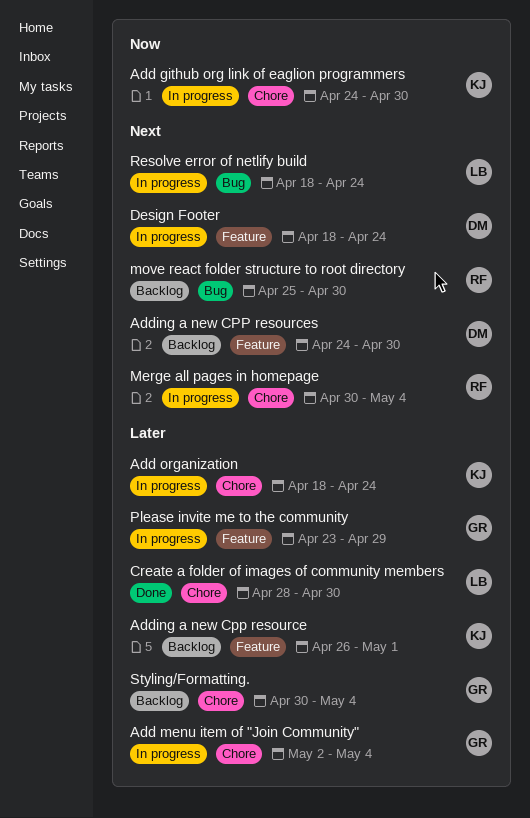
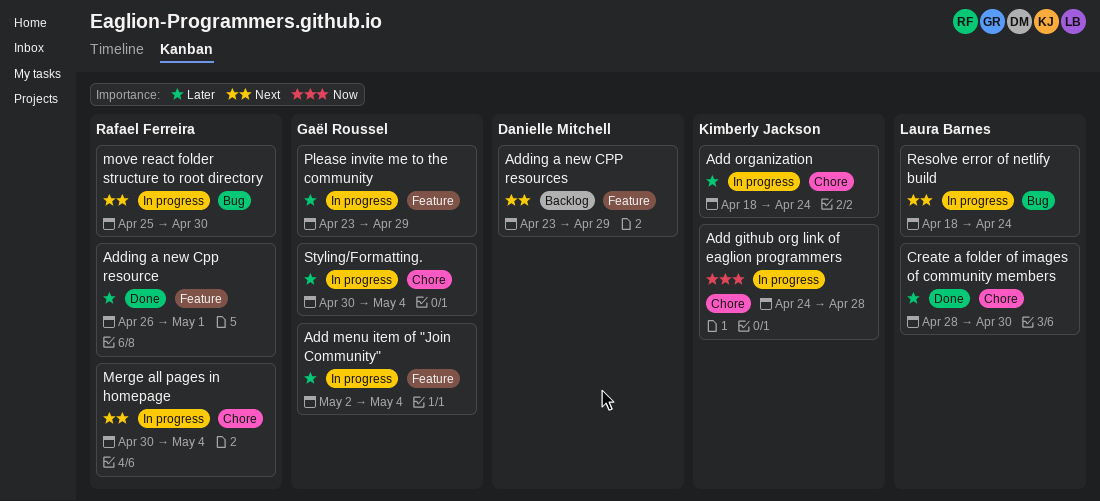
Add github org link of eaglion programmers, due: Apr 30 -> Apr 28
Add menu item of "Join Community", label: Chore -> Feature
Adding a new Cpp resource, status: Backlog -> Done
Adding a new Cpp resource, owner: Kimberly Jackson -> Rafael Ferreira
Adding a new CPP resources, start: Apr 24 -> Apr 23
Adding a new CPP resources, due: Apr 30 -> Apr 29
Design Footer: present -> none
move react folder structure to root directory, status: Backlog -> In progress
Styling/Formatting., status: Backlog -> In progress

